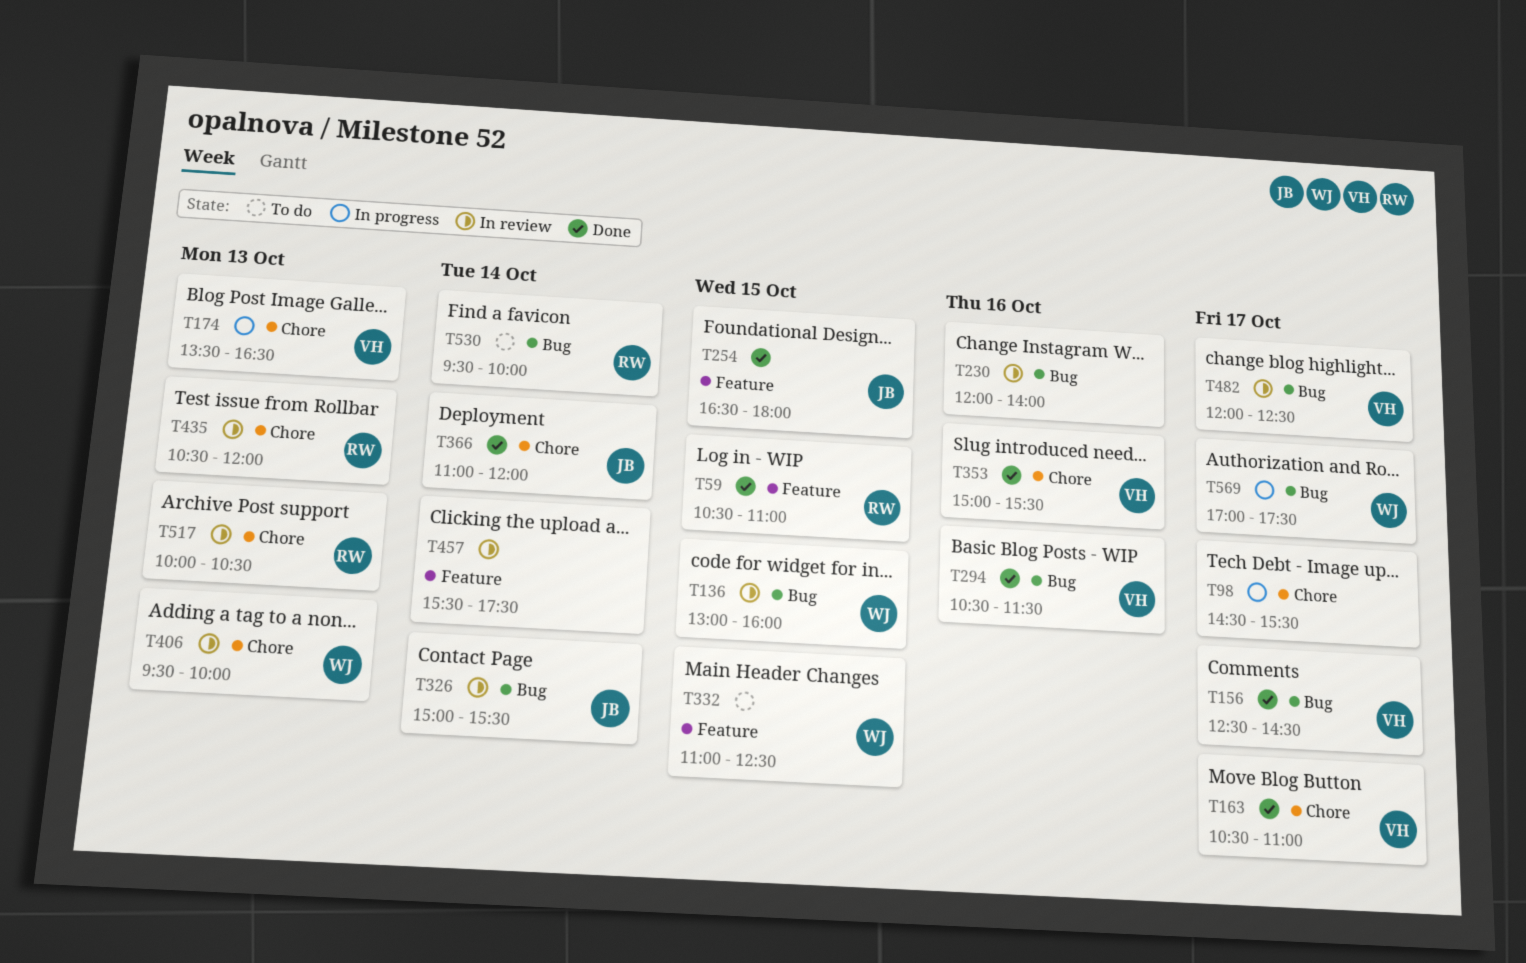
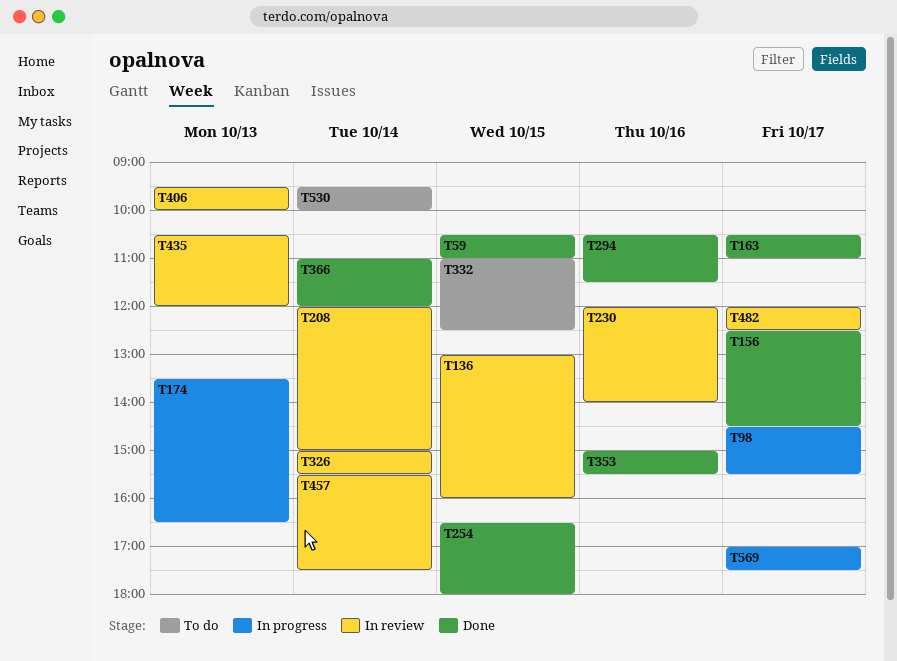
T208: none -> present
T517: present -> none

